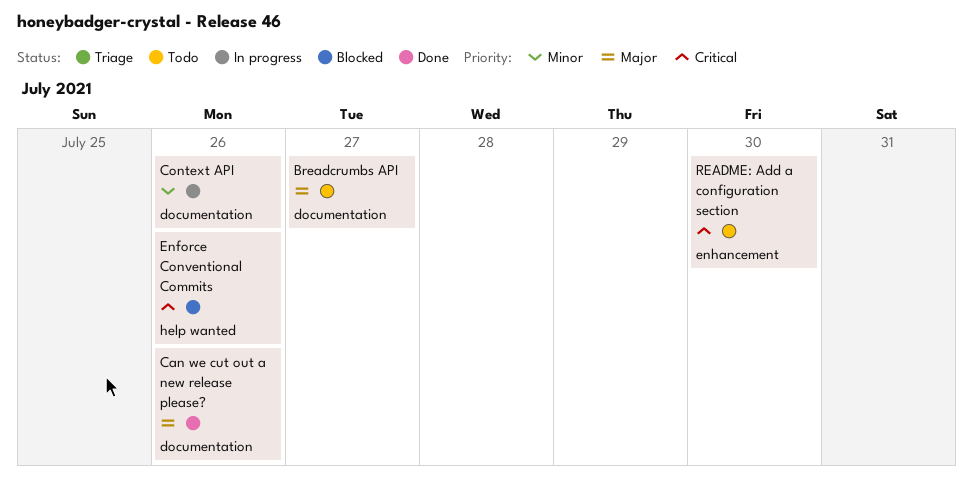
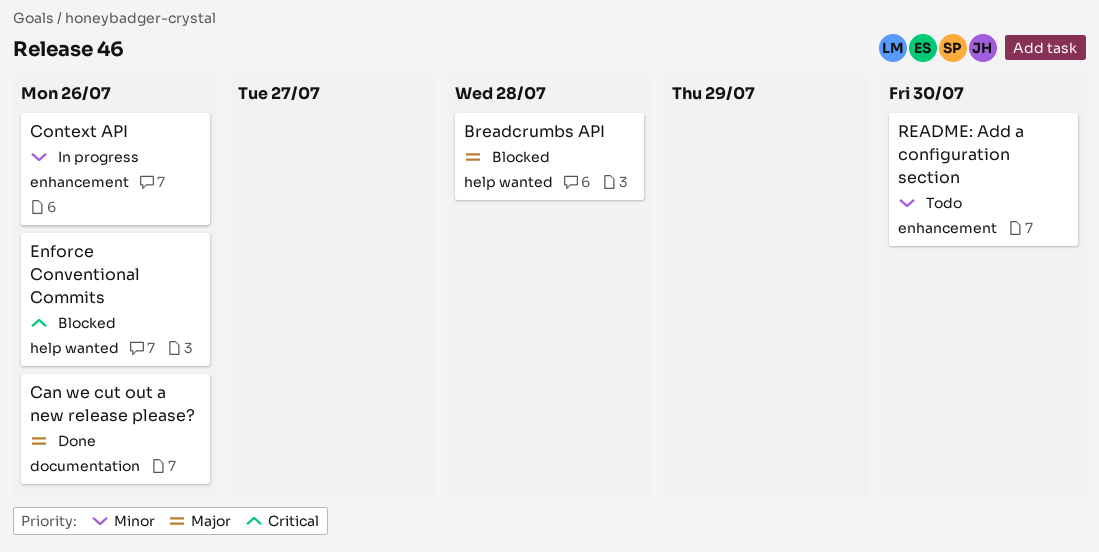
Breadcrumbs API, status: Todo -> Blocked
Breadcrumbs API, label: documentation -> help wanted
Breadcrumbs API, due: Jul 27 -> Jul 28
Context API, label: documentation -> enhancement
README: Add a configuration section, priority: Critical -> Minor

